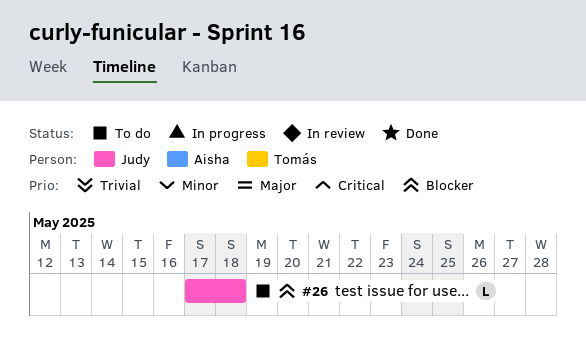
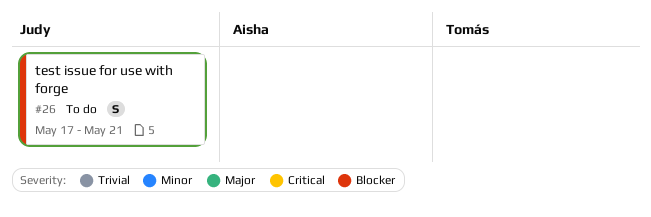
#26, estimate: L -> S
#26, due: May 18 -> May 21

